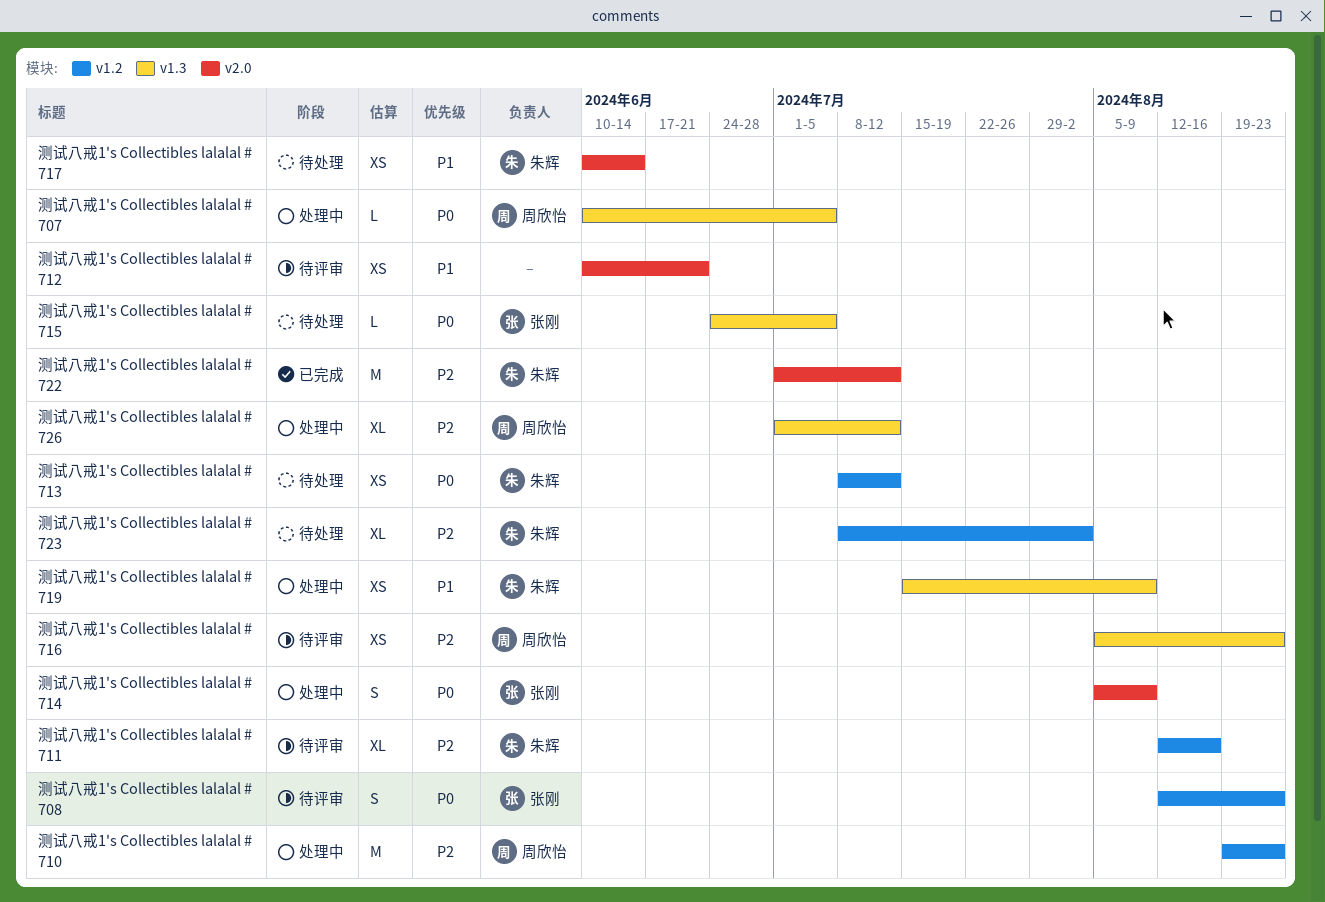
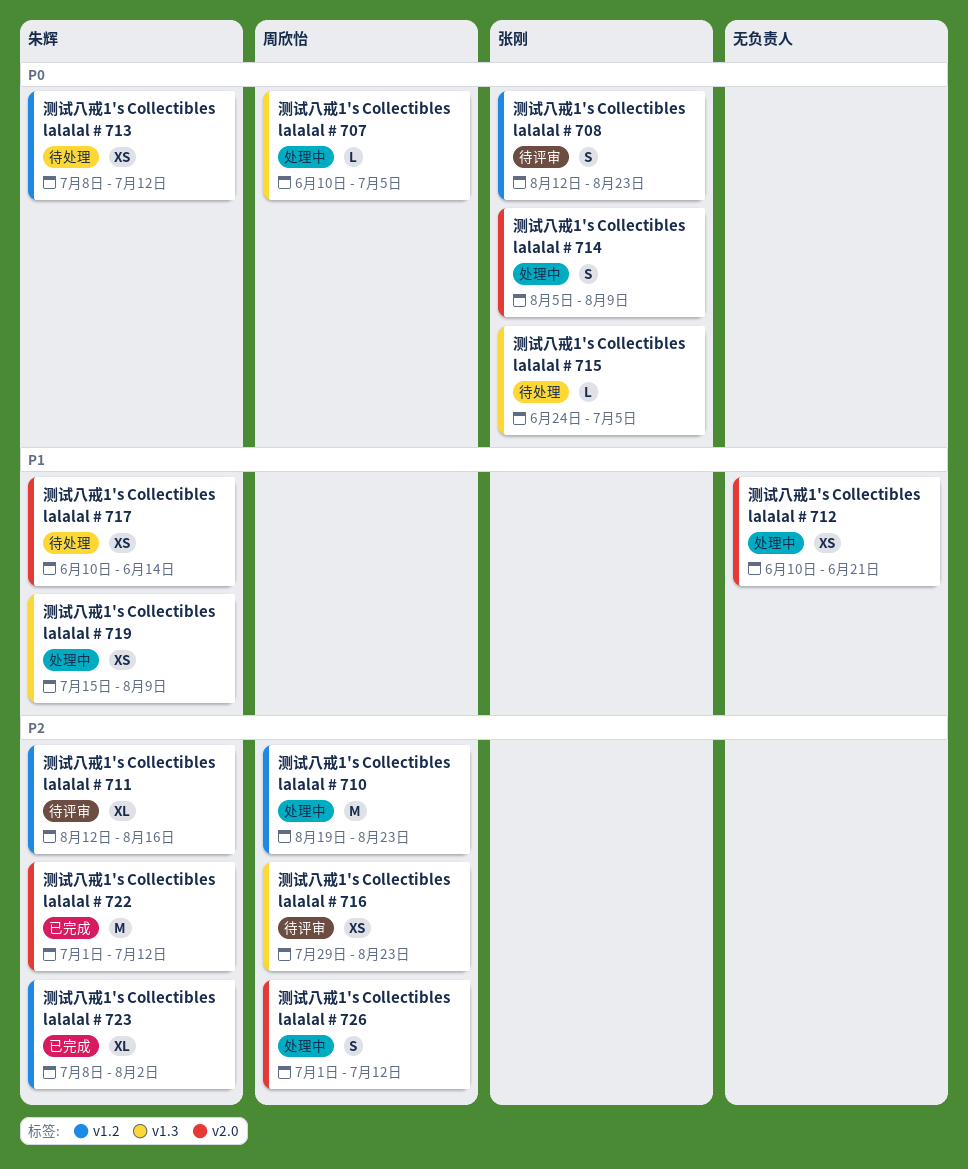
测试八戒1's Collectibles lalalal # 712, status: 待评审 -> 处理中
测试八戒1's Collectibles lalalal # 716, start: Aug 5 -> Jul 29
测试八戒1's Collectibles lalalal # 723, status: 待处理 -> 已完成
测试八戒1's Collectibles lalalal # 726, label: v1.3 -> v2.0
测试八戒1's Collectibles lalalal # 726, estimate: XL -> S

